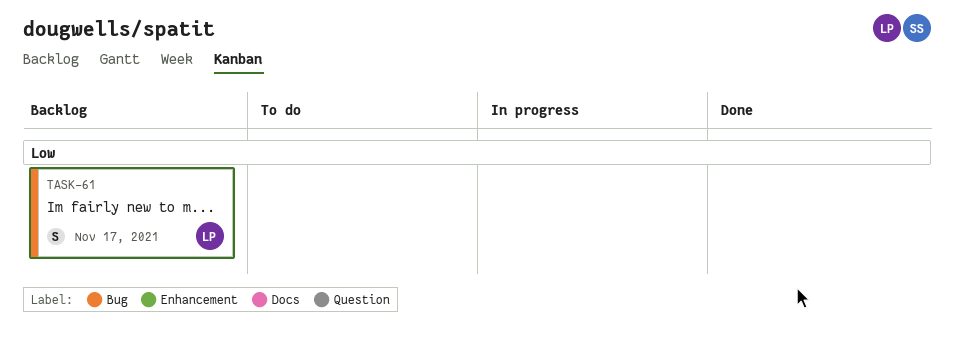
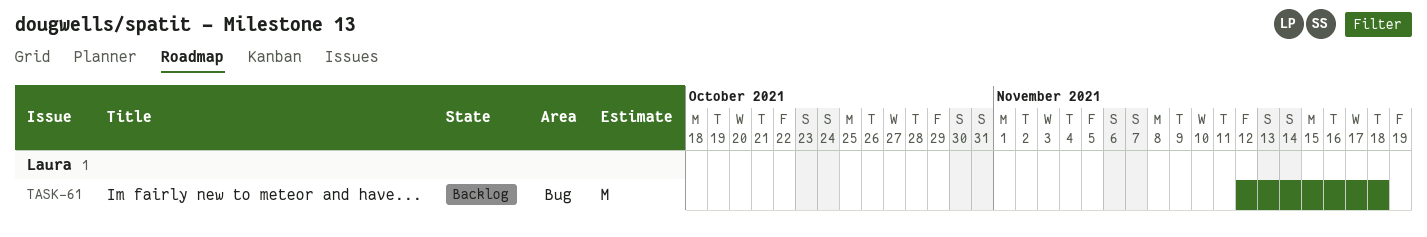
TASK-61, estimate: S -> M
TASK-61, due: Nov 17 -> Nov 18

